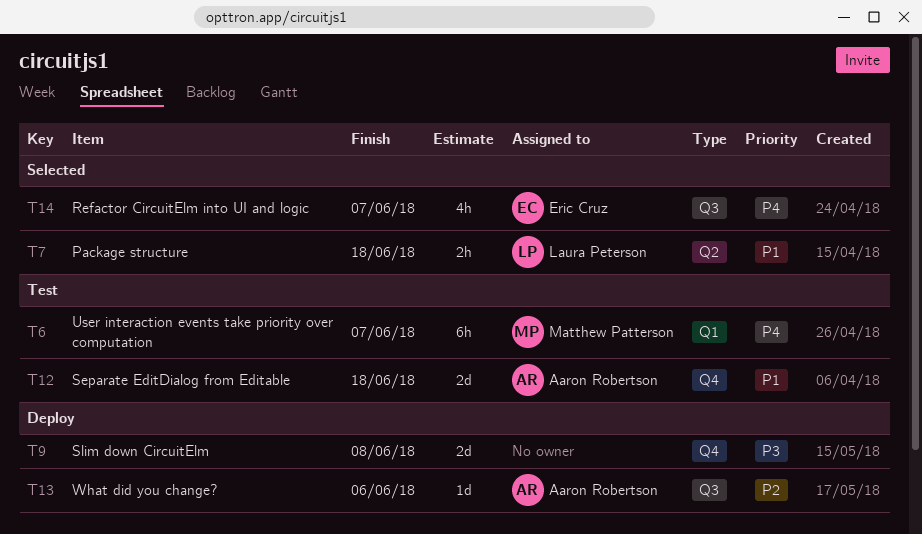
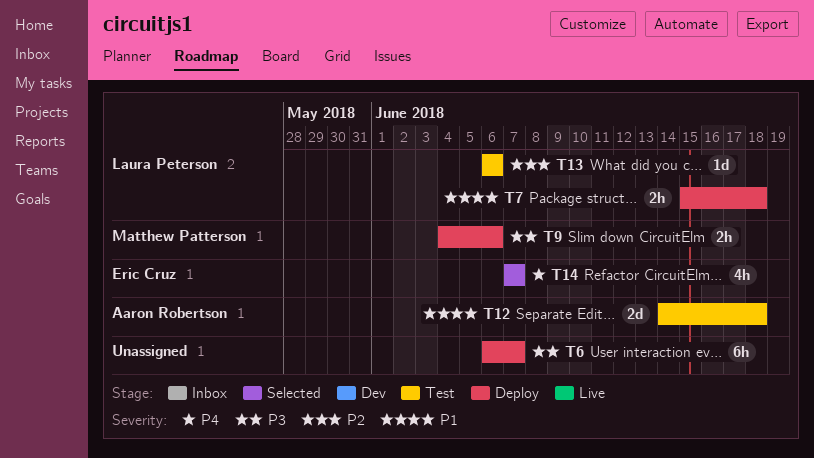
T6, status: Test -> Deploy
T6, owner: Matthew Patterson -> none
T6, priority: P4 -> P3
T7, status: Selected -> Deploy
T9, owner: none -> Matthew Patterson
T9, estimate: 2d -> 2h
T9, due: Jun 8 -> Jun 6
T13, status: Deploy -> Test
T13, owner: Aaron Robertson -> Laura Peterson

